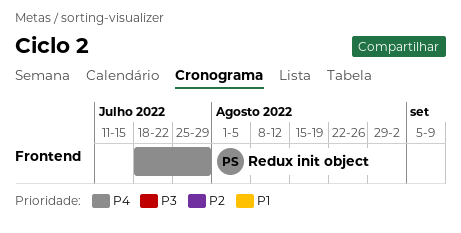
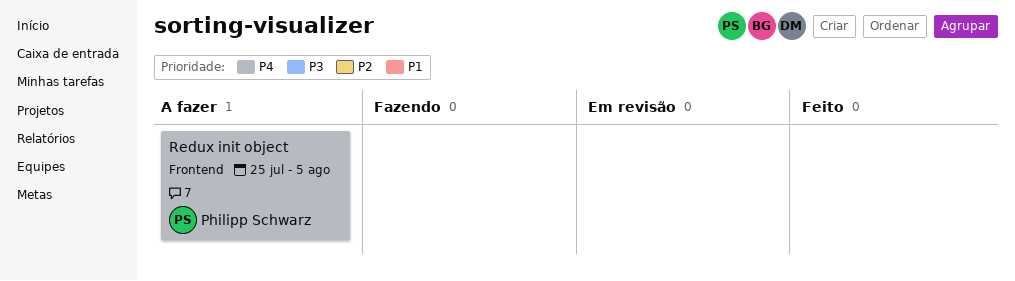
Redux init object, start: Jul 18 -> Jul 25
Redux init object, due: Jul 29 -> Aug 5

